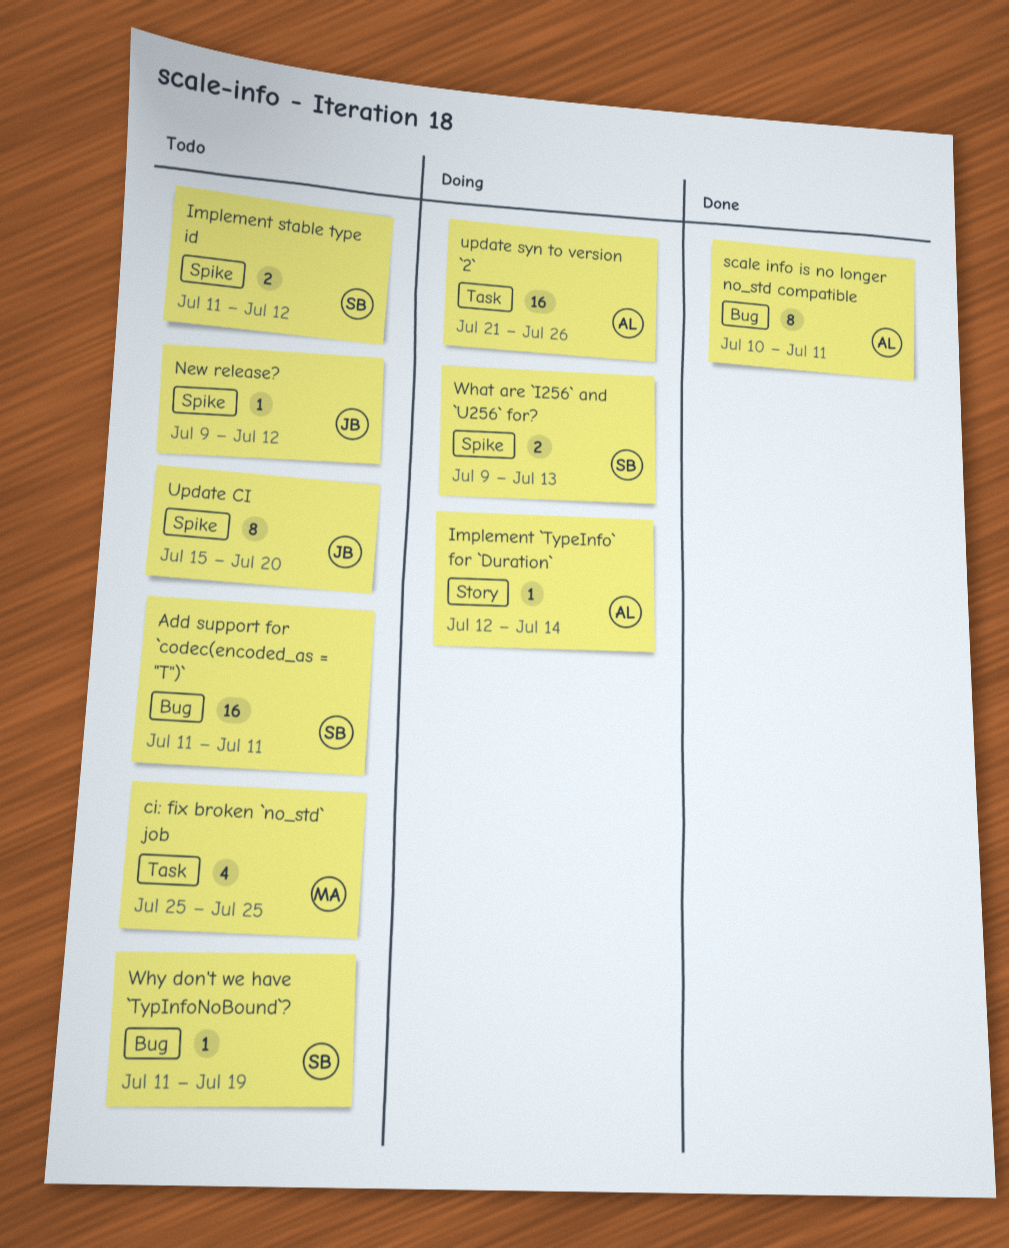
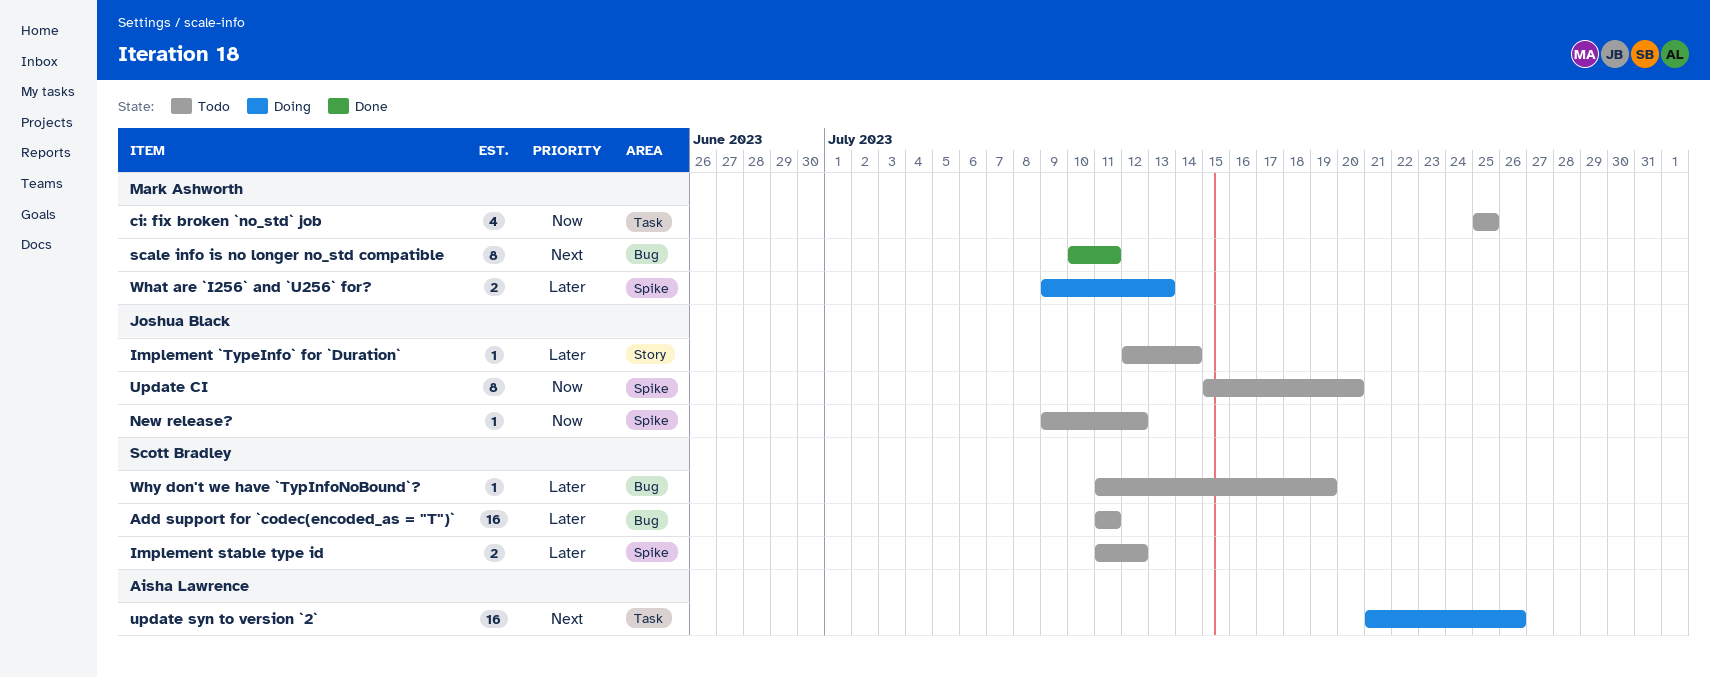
Implement `TypeInfo` for `Duration`, status: Doing -> Todo
Implement `TypeInfo` for `Duration`, owner: Aisha Lawrence -> Joshua Black
scale info is no longer no_std compatible, owner: Aisha Lawrence -> Mark Ashworth
What are `I256` and `U256` for?, owner: Scott Bradley -> Mark Ashworth

